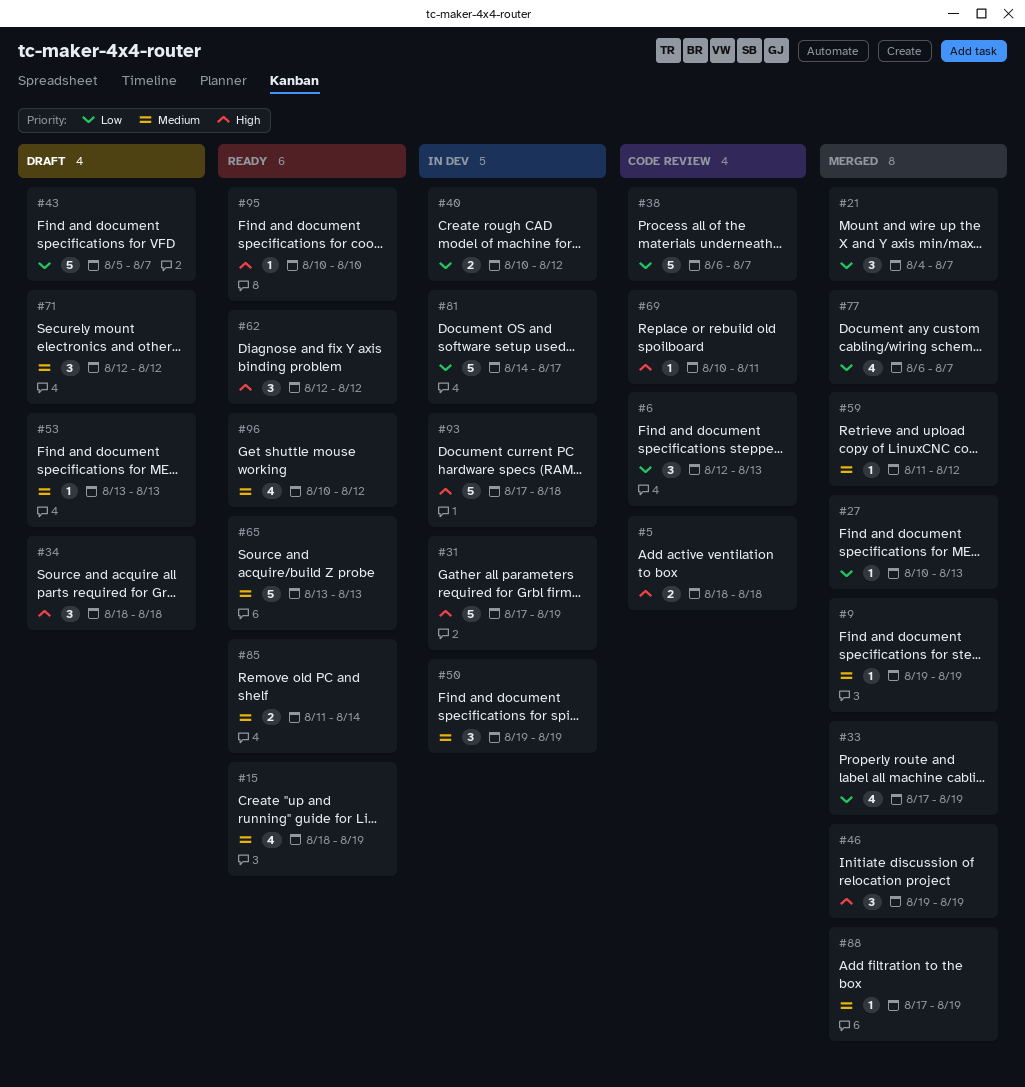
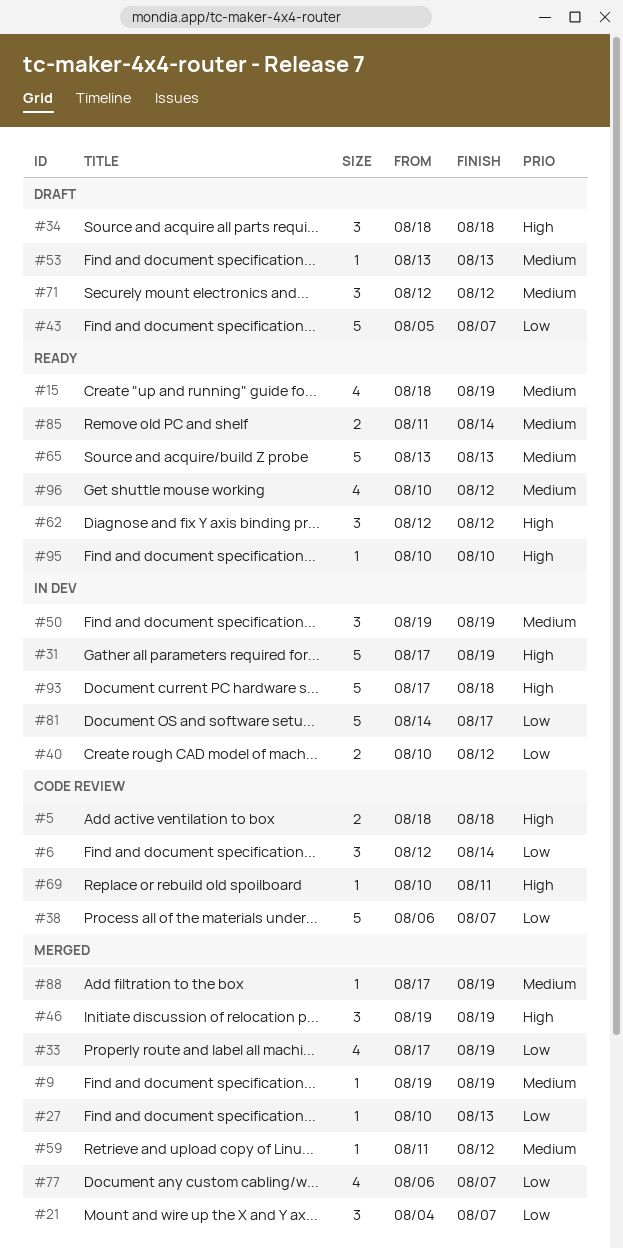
#6, due: Aug 13 -> Aug 14

